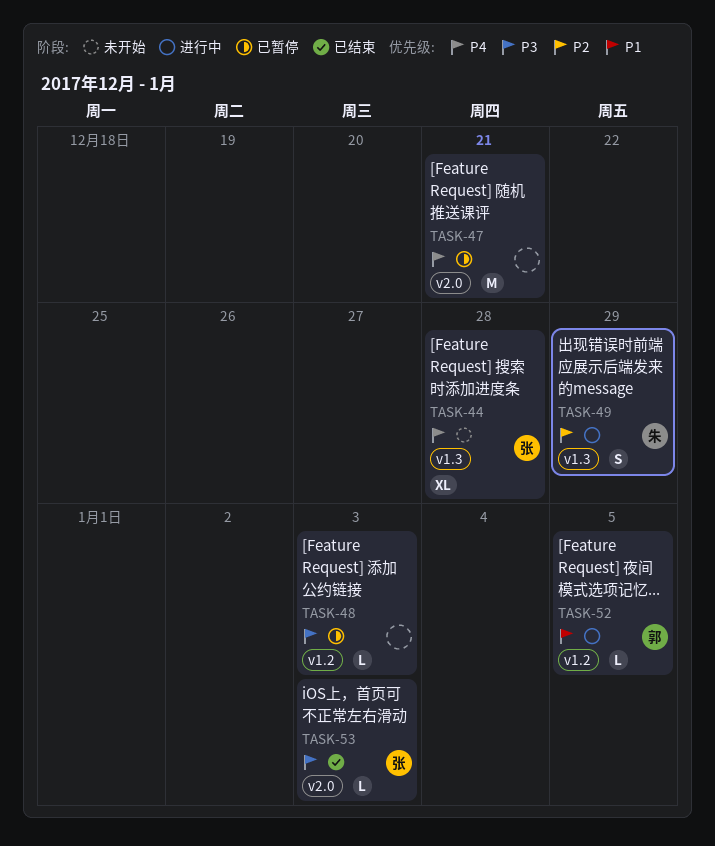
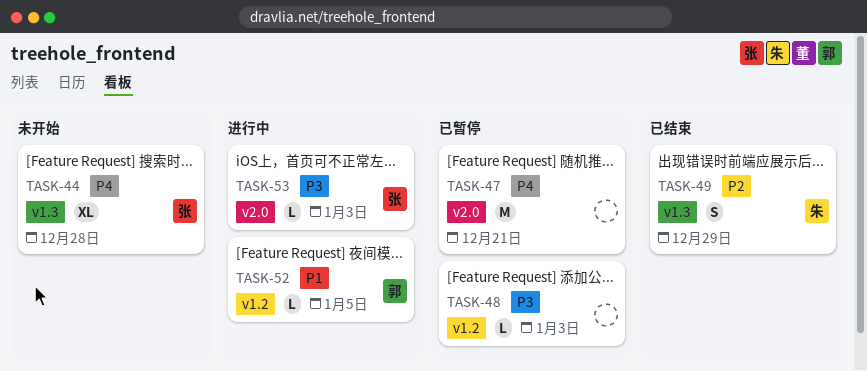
TASK-49, status: 进行中 -> 已结束
TASK-53, status: 已结束 -> 进行中

